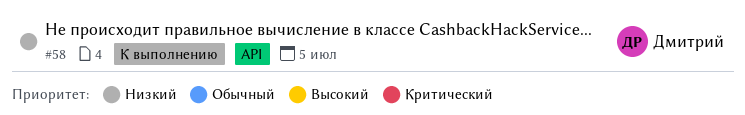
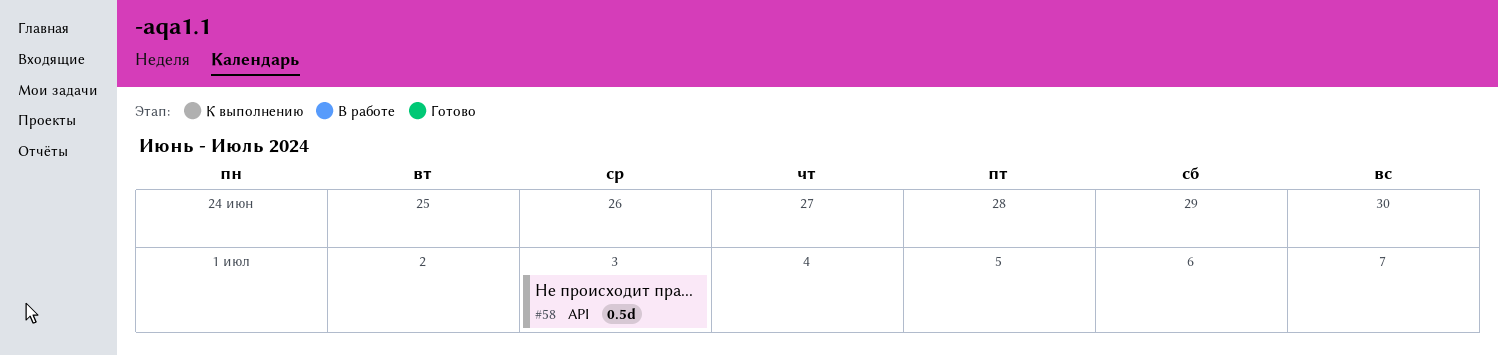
#58, due: Jul 5 -> Jul 3

